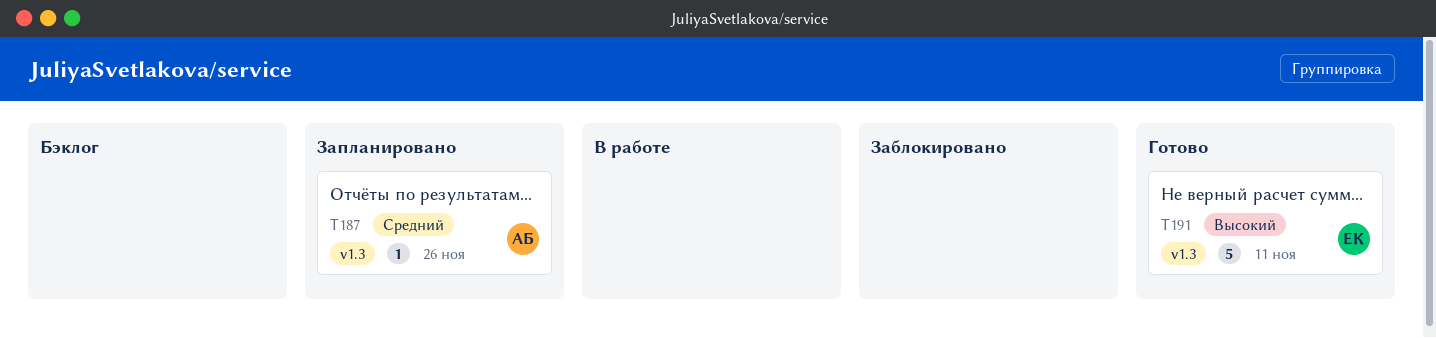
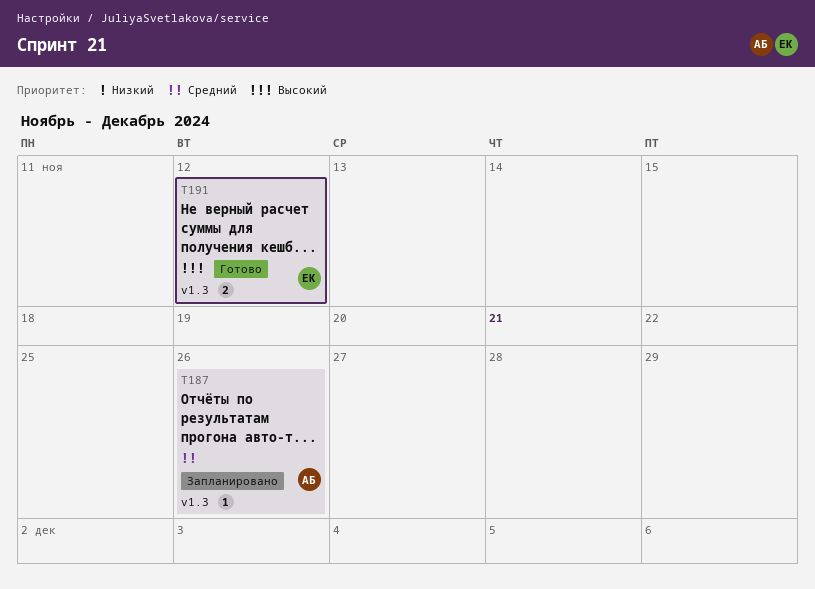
T191, estimate: 5 -> 2
T191, due: Nov 11 -> Nov 12

